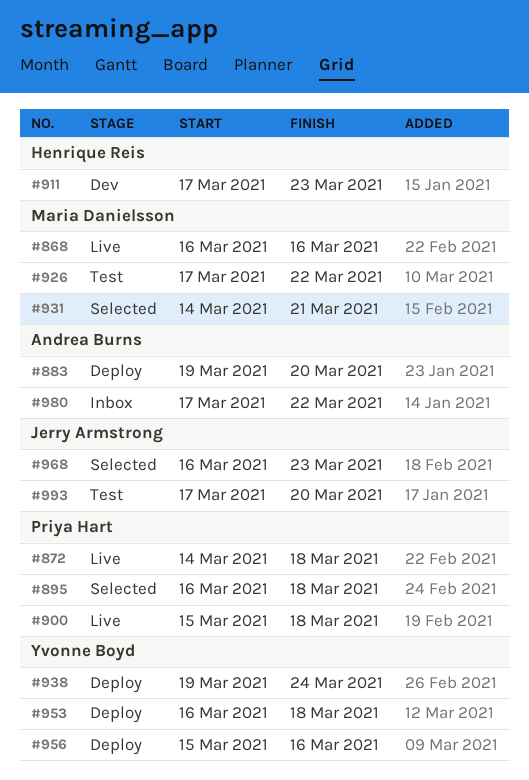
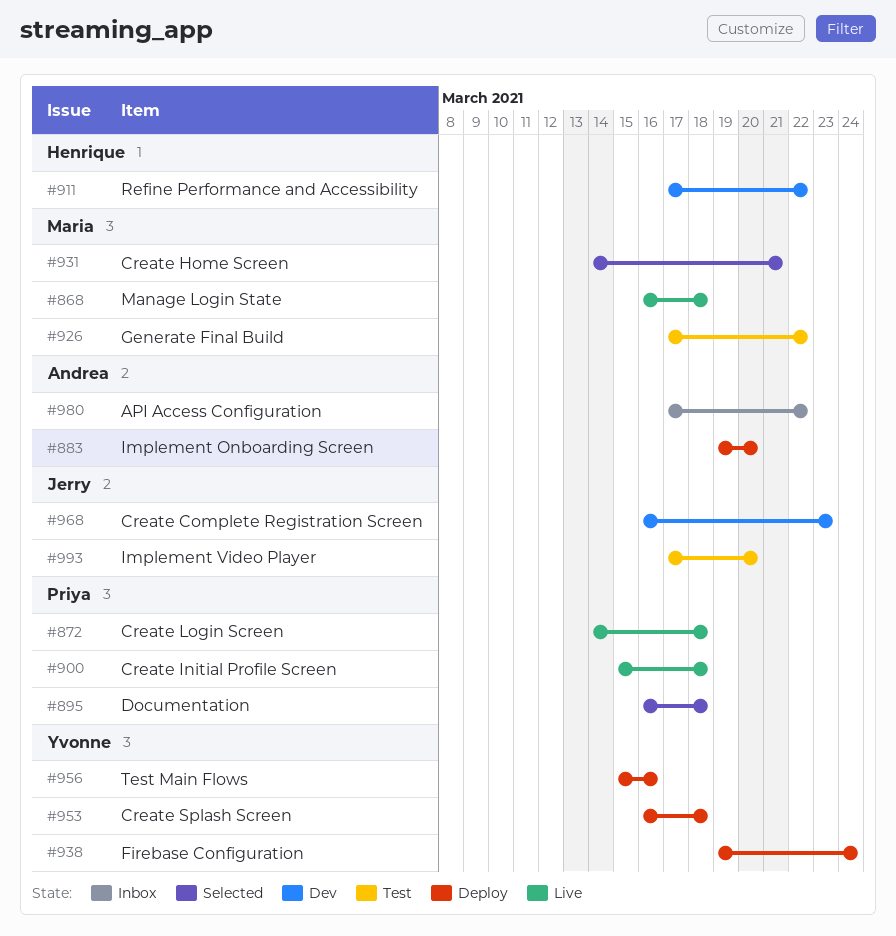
#868, due: Mar 16 -> Mar 18
#911, due: Mar 23 -> Mar 22
#968, status: Selected -> Dev

